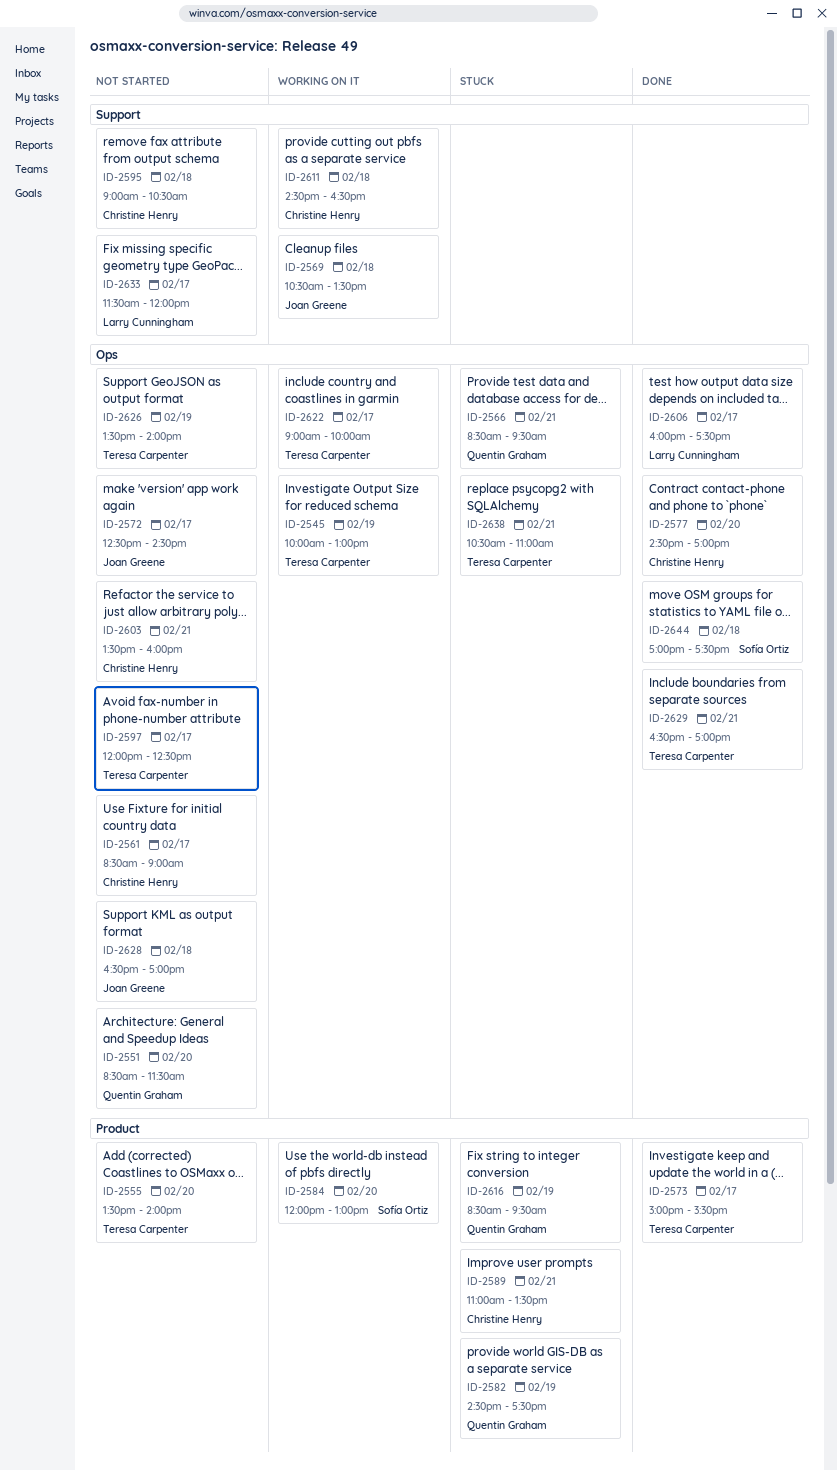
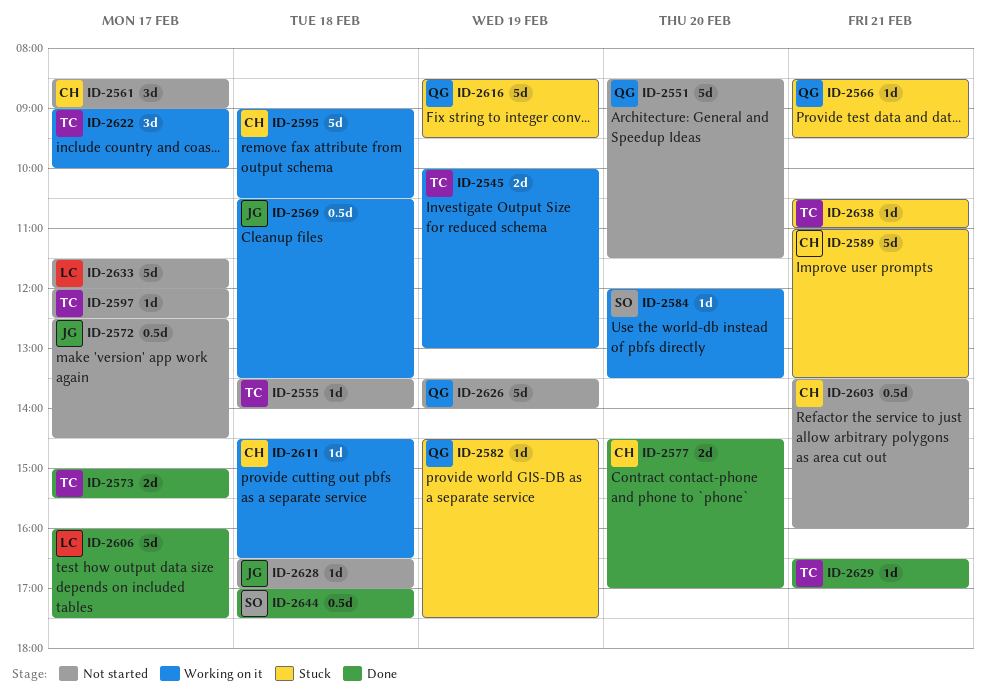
ID-2555, day: Feb 20 -> Feb 18
ID-2584, ends: 13:00 -> 13:30
ID-2595, status: Not started -> Working on it
ID-2626, owner: Teresa Carpenter -> Quentin Graham

